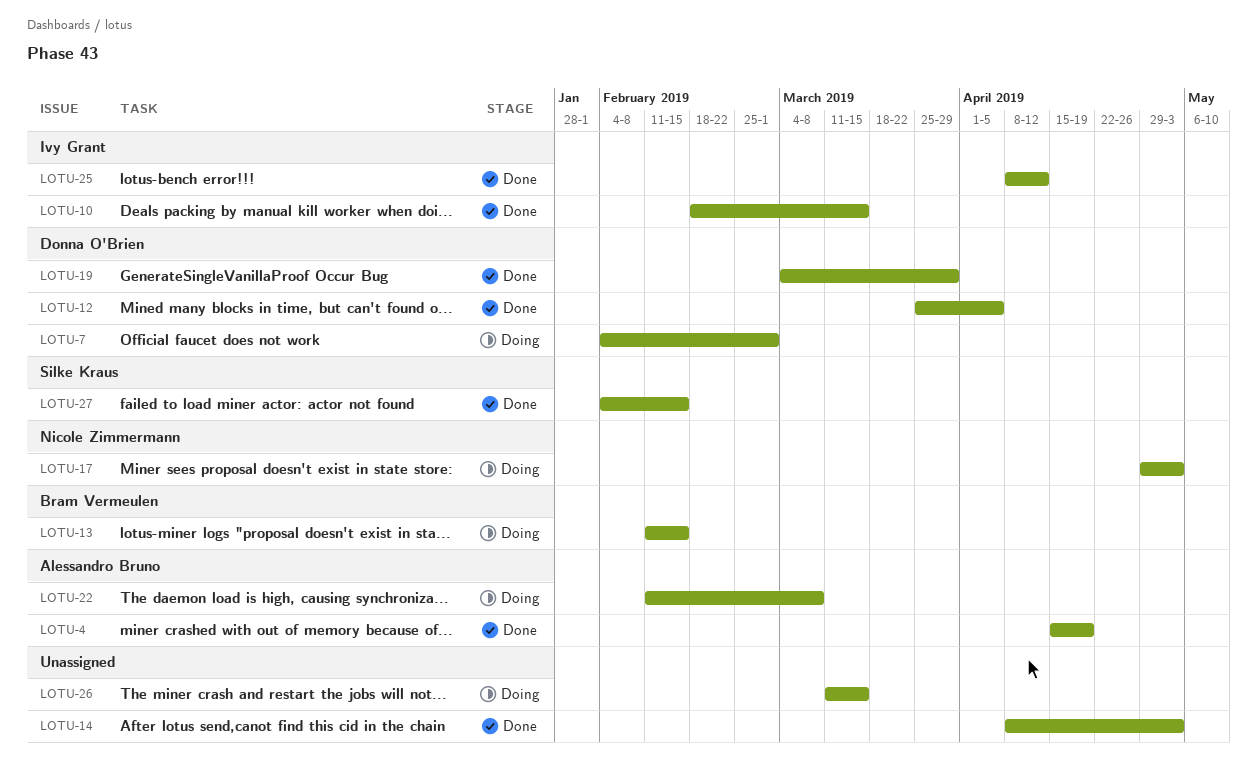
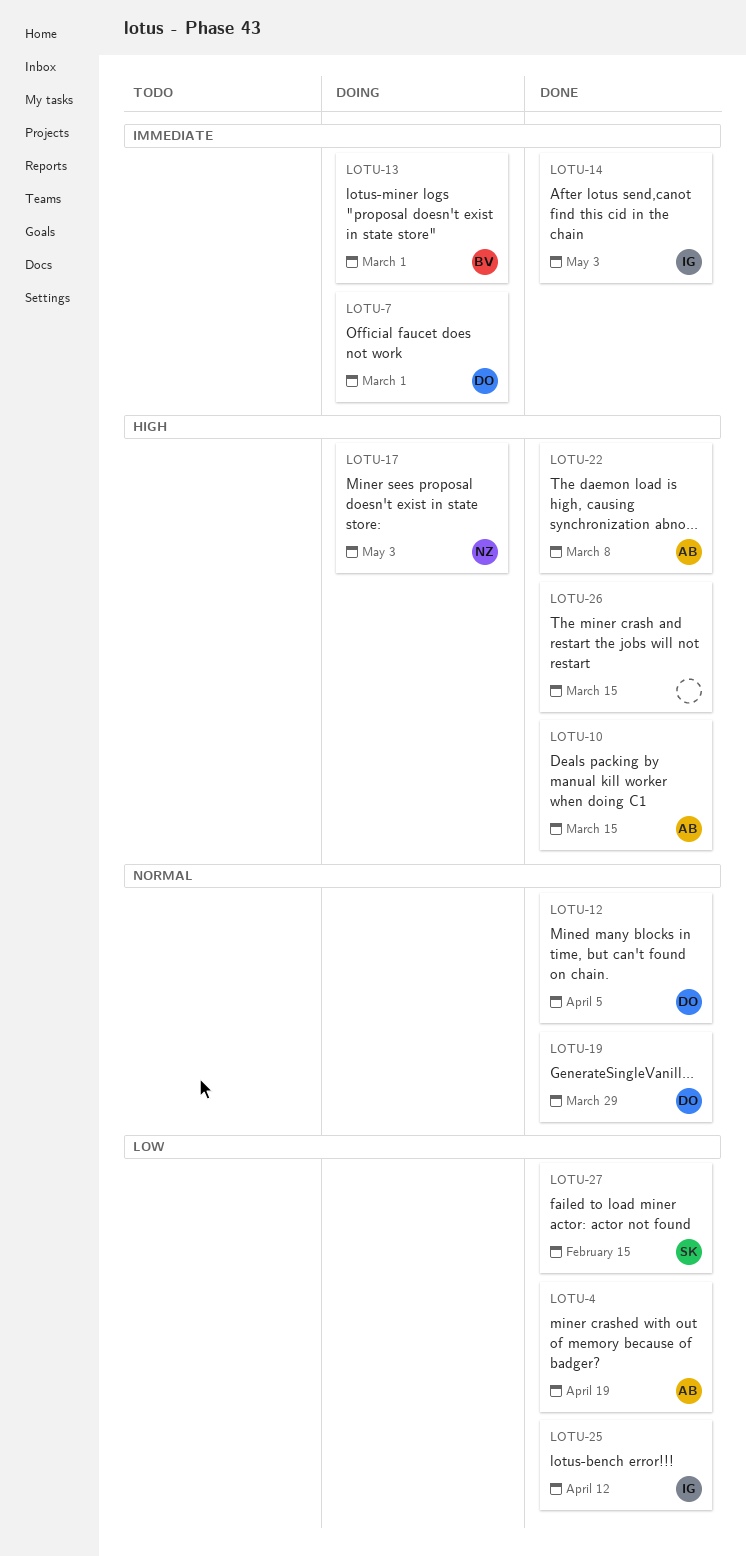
LOTU-10, owner: Ivy Grant -> Alessandro Bruno
LOTU-13, due: Feb 15 -> Mar 1
LOTU-14, owner: none -> Ivy Grant
LOTU-22, status: Doing -> Done
LOTU-26, status: Doing -> Done

